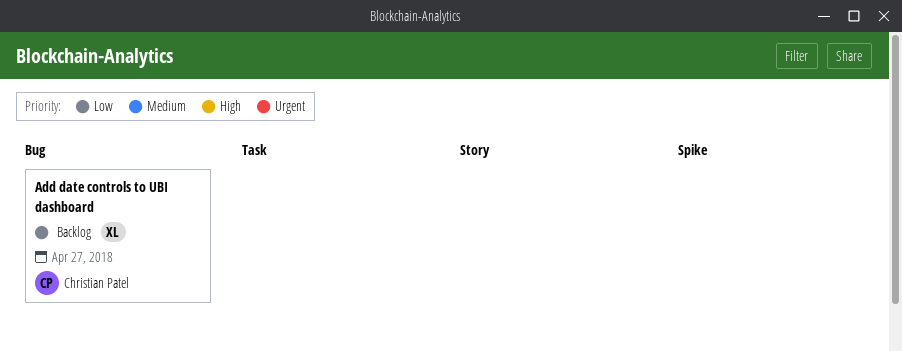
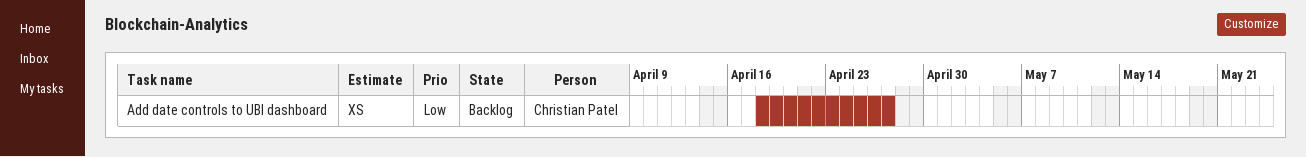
Add date controls to UBI dashboard, estimate: XL -> XS

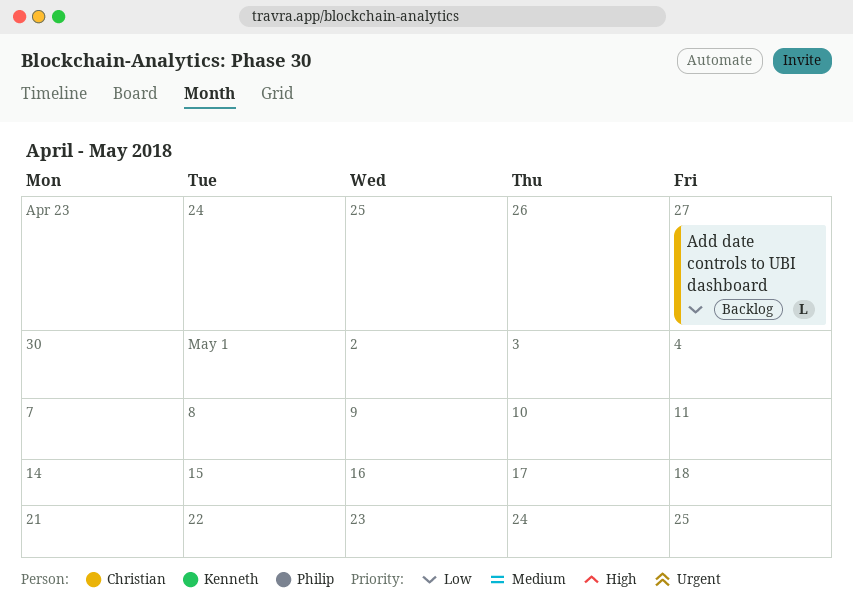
Add date controls to UBI dashboard, estimate: XS -> L

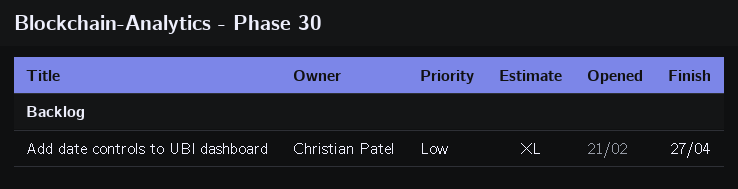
Add date controls to UBI dashboard, estimate: L -> XL

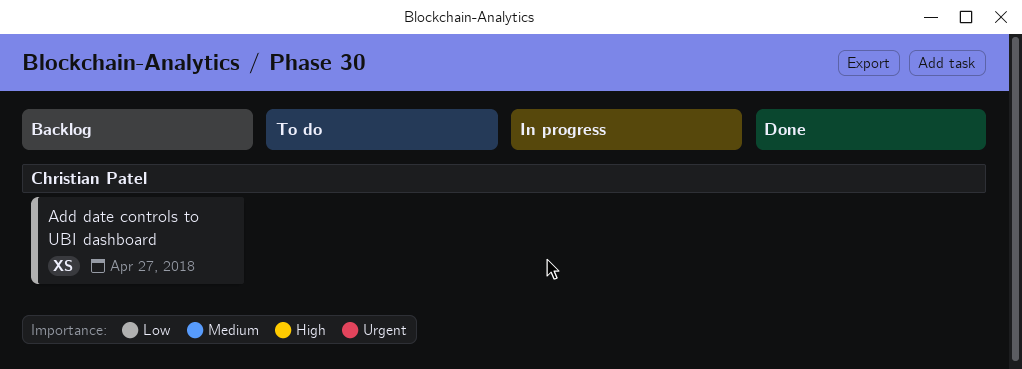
Add date controls to UBI dashboard, estimate: XL -> XS

